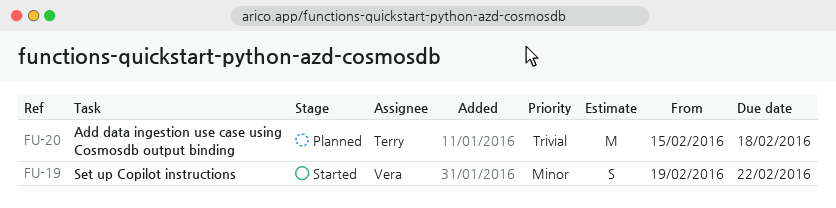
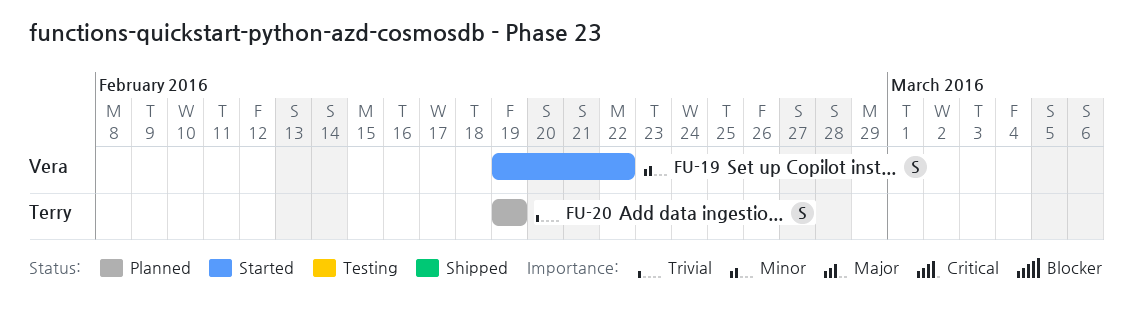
FU-20, estimate: M -> S
FU-20, start: Feb 15 -> Feb 19
FU-20, due: Feb 18 -> Feb 19

